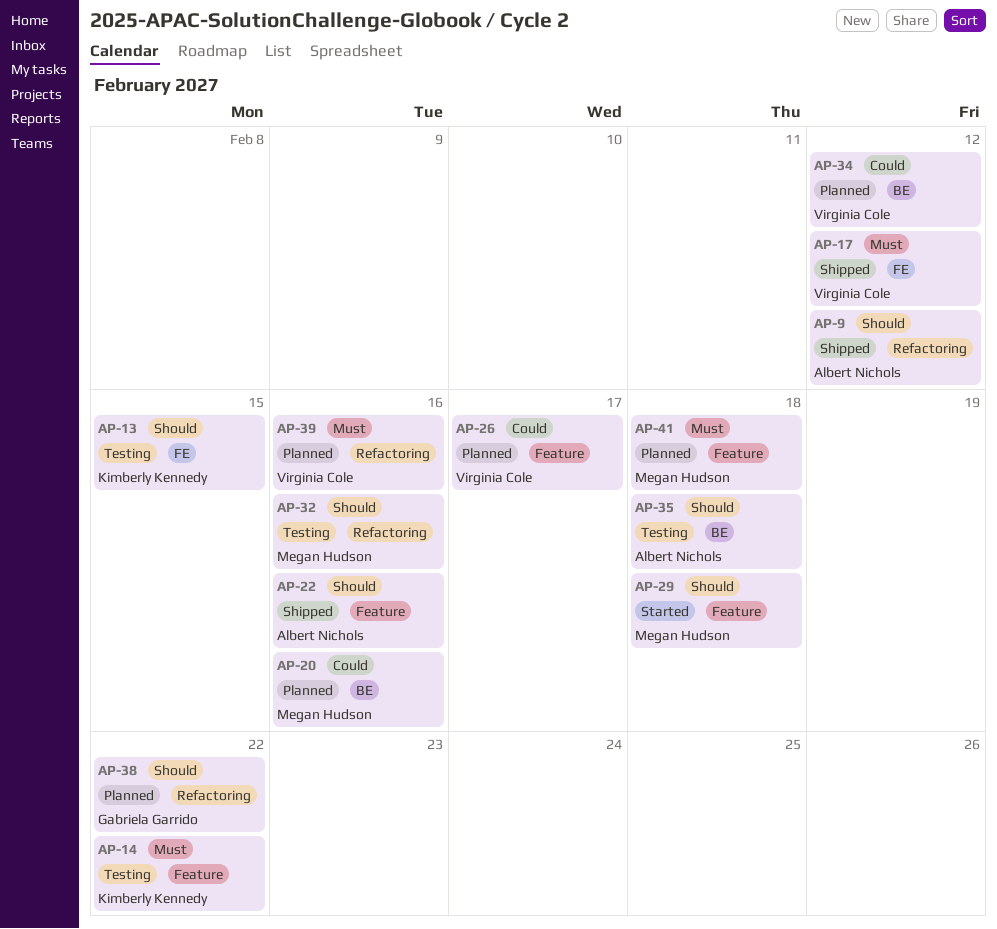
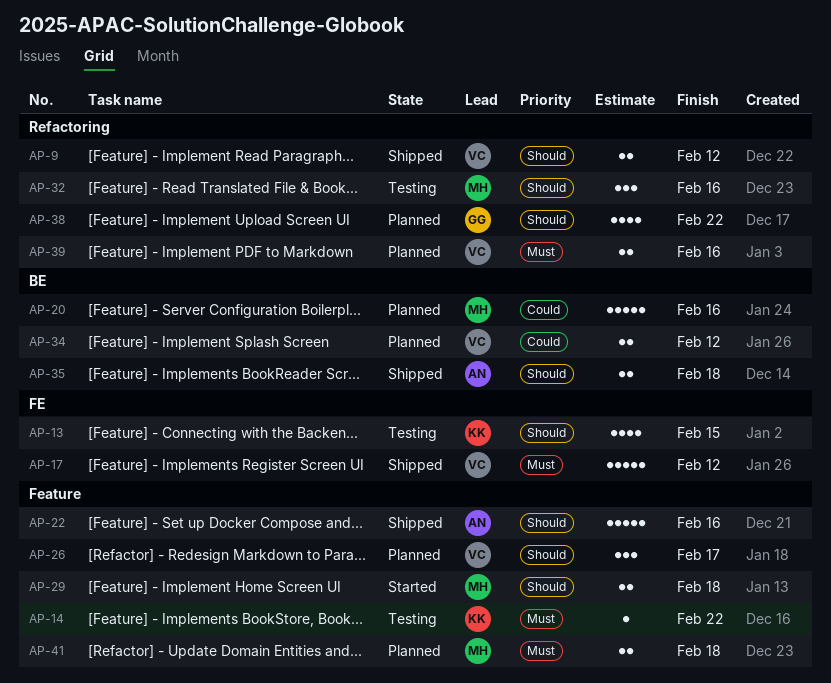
AP-9, owner: Albert Nichols -> Virginia Cole
AP-26, priority: Could -> Should
AP-35, status: Testing -> Shipped

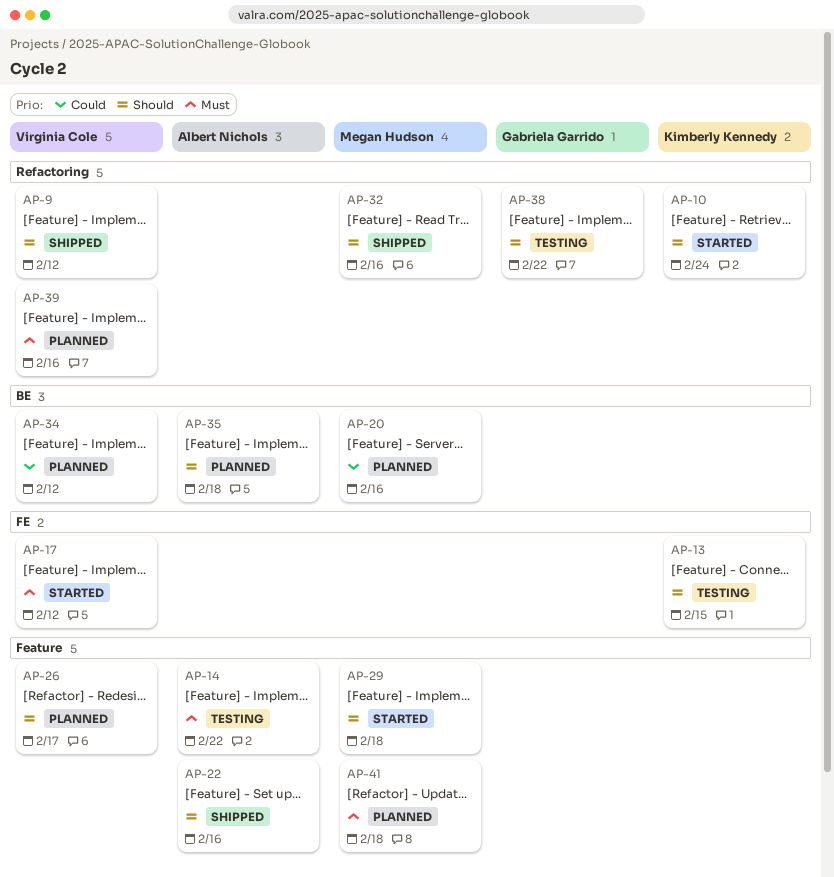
AP-10: none -> present
AP-14, owner: Kimberly Kennedy -> Albert Nichols
AP-17, status: Shipped -> Started
AP-32, status: Testing -> Shipped
AP-35, status: Shipped -> Planned
AP-38, status: Planned -> Testing

